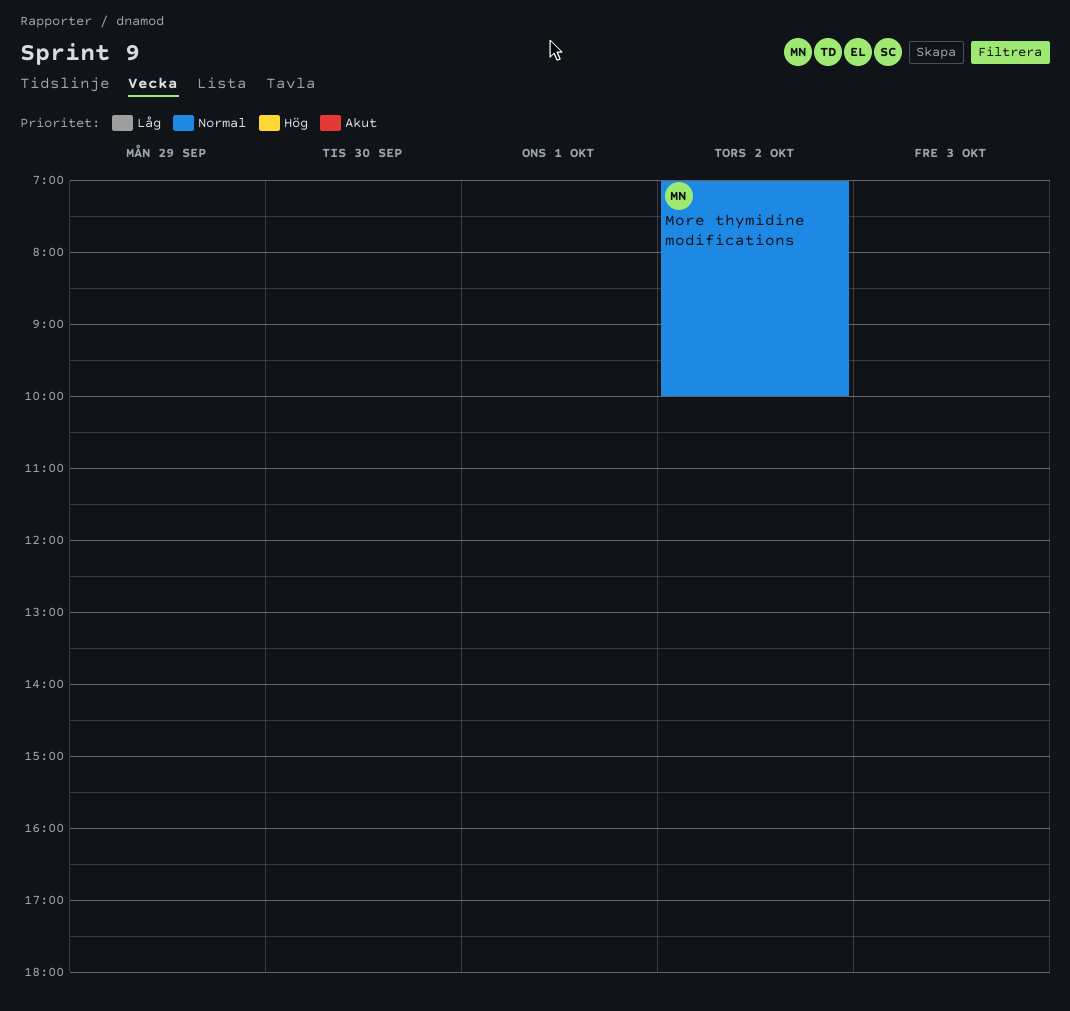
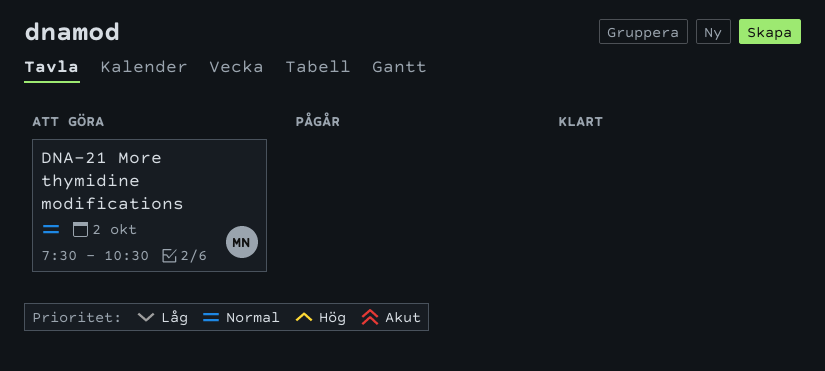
More thymidine modifications, begins: 07:00 -> 07:30
More thymidine modifications, ends: 10:00 -> 10:30

